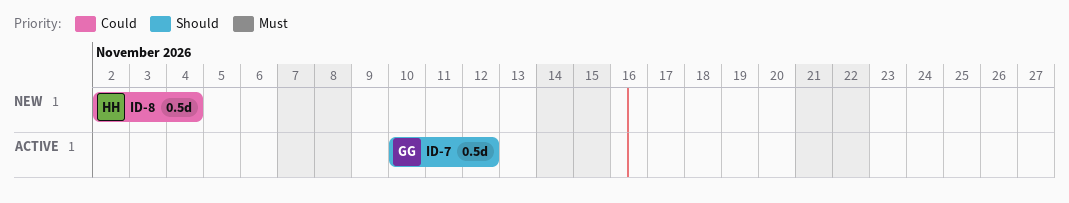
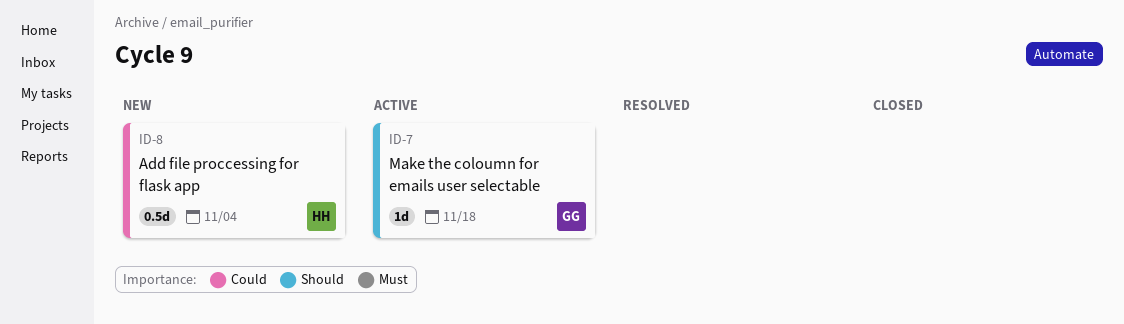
ID-7, estimate: 0.5d -> 1d
ID-7, due: Nov 12 -> Nov 18

